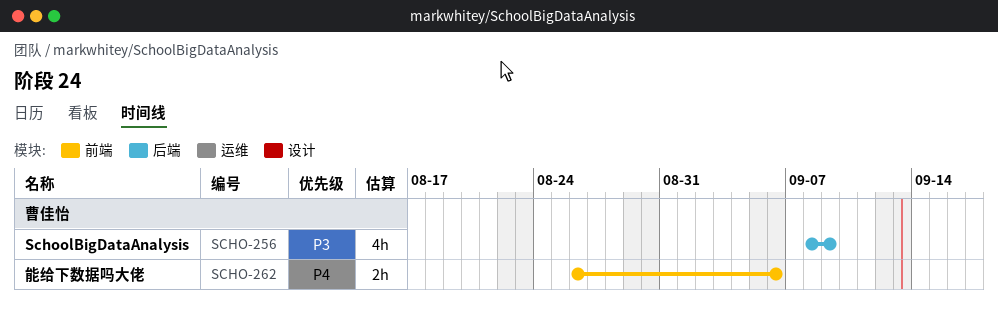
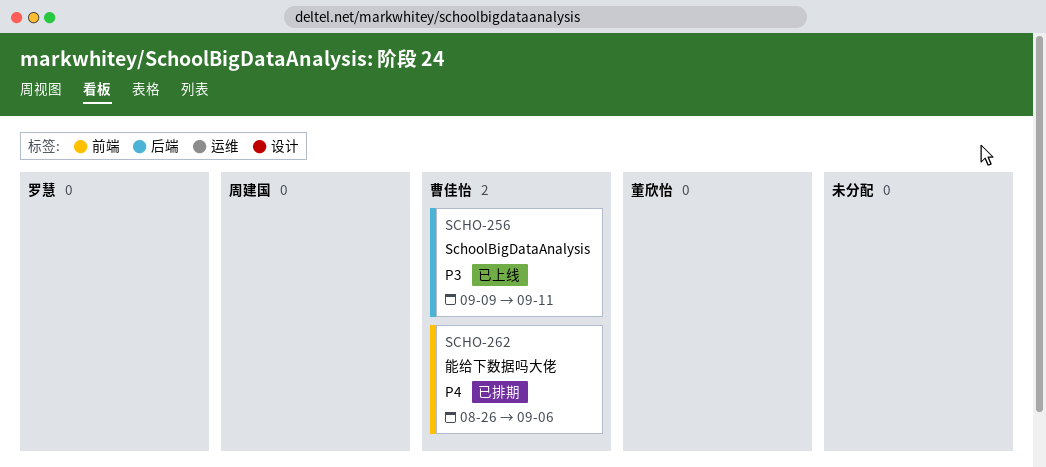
SCHO-256, start: Sep 8 -> Sep 9
SCHO-256, due: Sep 9 -> Sep 11

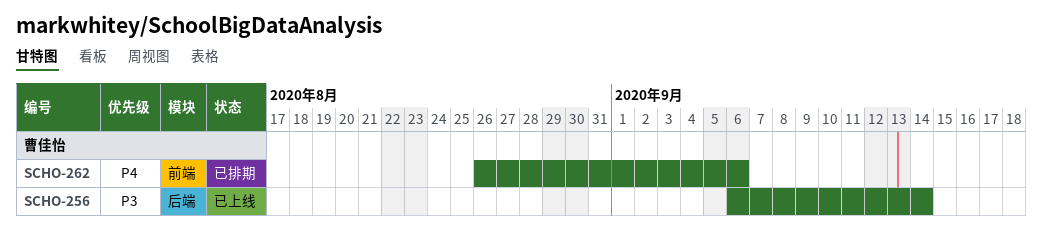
SCHO-256, start: Sep 9 -> Sep 6
SCHO-256, due: Sep 11 -> Sep 14

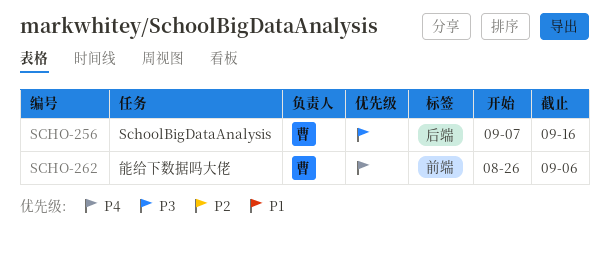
SCHO-256, start: Sep 6 -> Sep 7
SCHO-256, due: Sep 14 -> Sep 16

